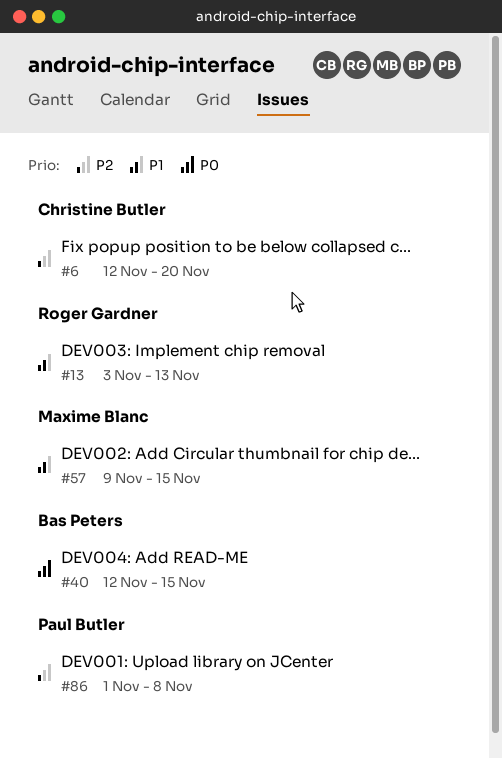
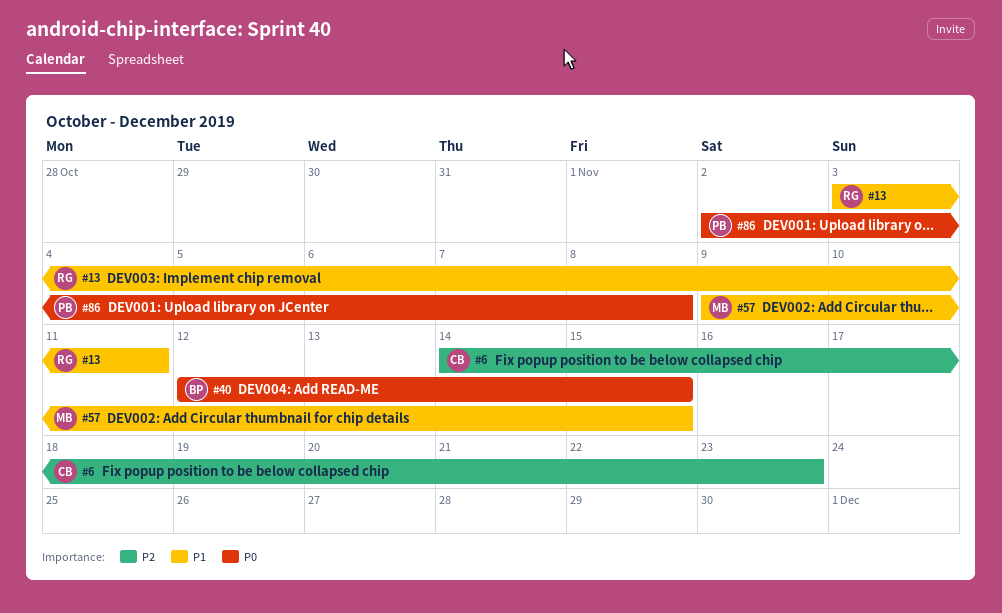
#6, start: Nov 12 -> Nov 14
#6, due: Nov 20 -> Nov 23
#13, due: Nov 13 -> Nov 11
#86, priority: P2 -> P0
#86, start: Nov 1 -> Nov 2

